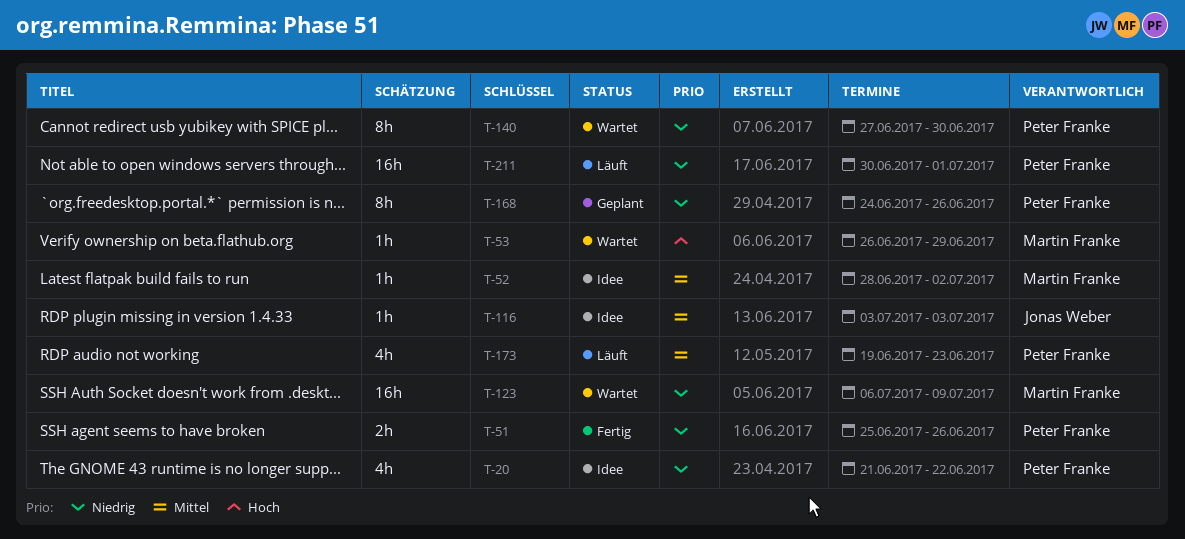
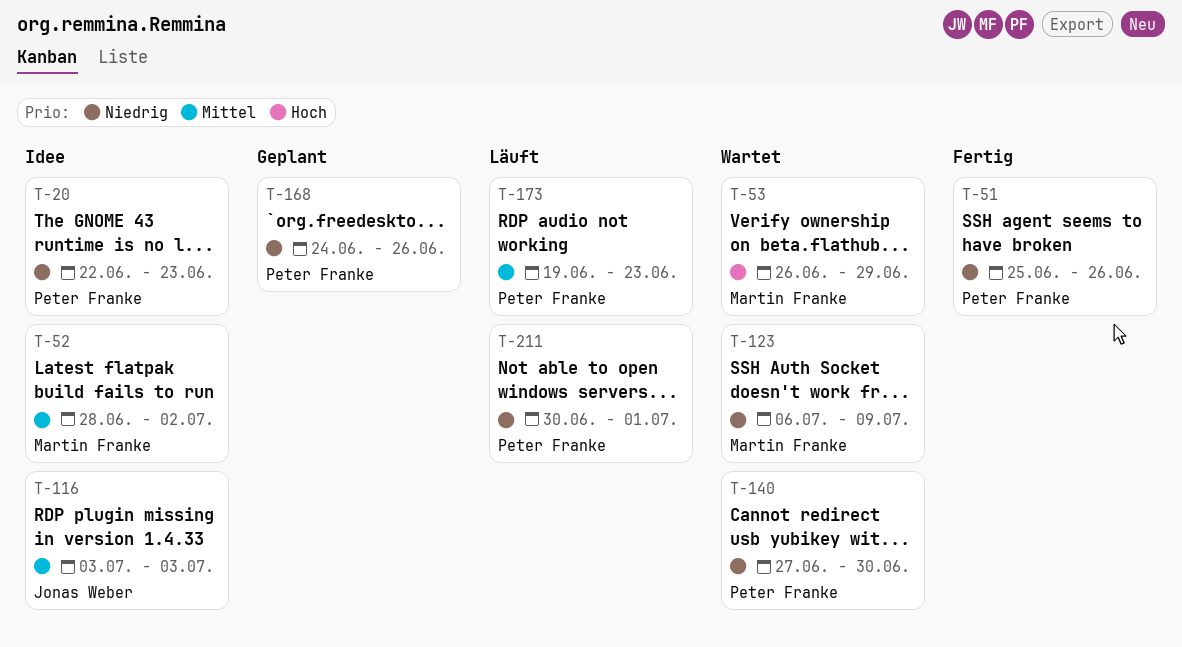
T-20, start: Jun 21 -> Jun 22
T-20, due: Jun 22 -> Jun 23

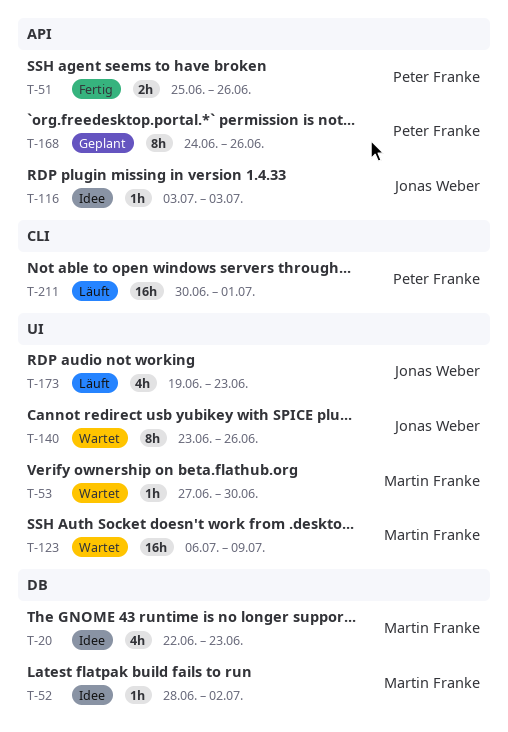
T-20, owner: Peter Franke -> Martin Franke
T-53, start: Jun 26 -> Jun 27
T-53, due: Jun 29 -> Jun 30
T-140, owner: Peter Franke -> Jonas Weber
T-140, start: Jun 27 -> Jun 23
T-140, due: Jun 30 -> Jun 26
T-173, owner: Peter Franke -> Jonas Weber

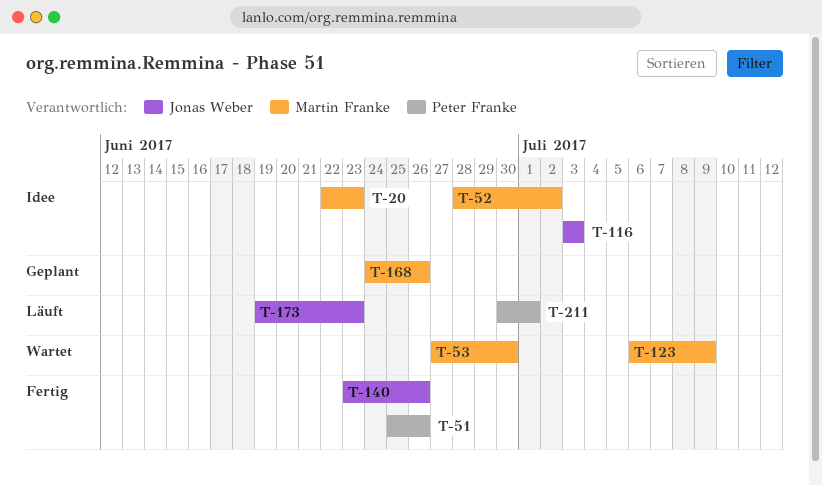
T-140, status: Wartet -> Fertig
T-168, owner: Peter Franke -> Martin Franke

